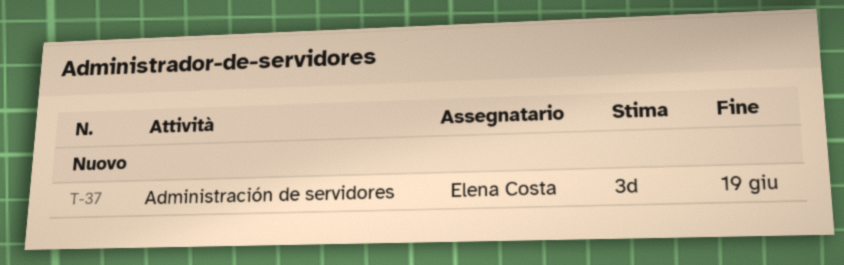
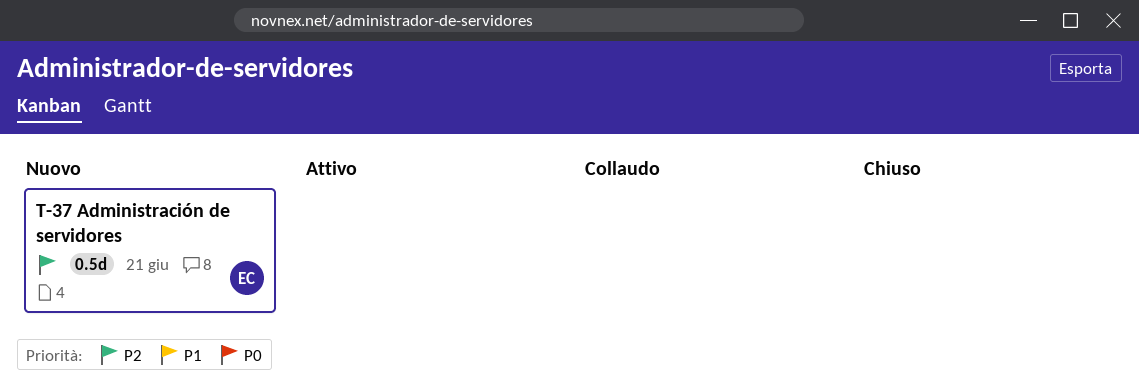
T-37, estimate: 3d -> 0.5d
T-37, due: Jun 19 -> Jun 21

